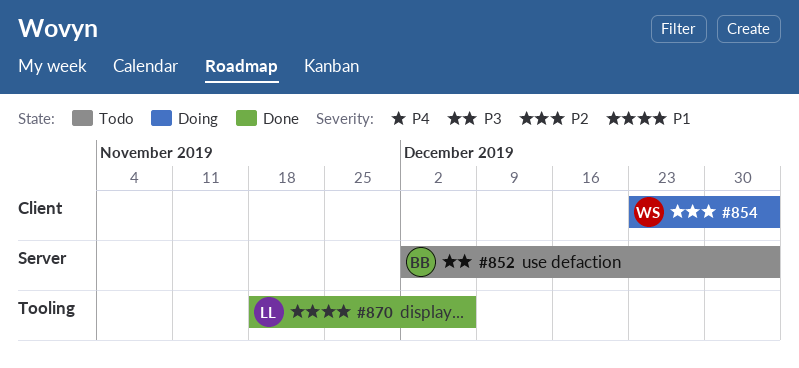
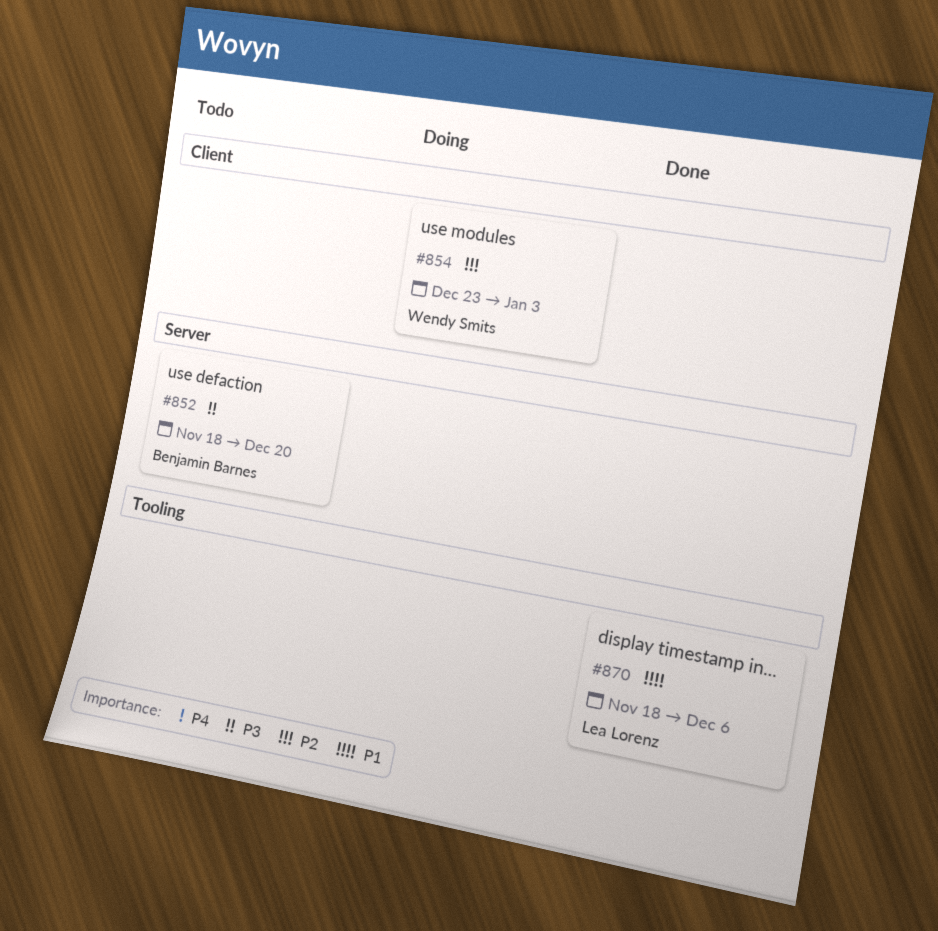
#852, start: Dec 2 -> Nov 18
#852, due: Jan 3 -> Dec 20

